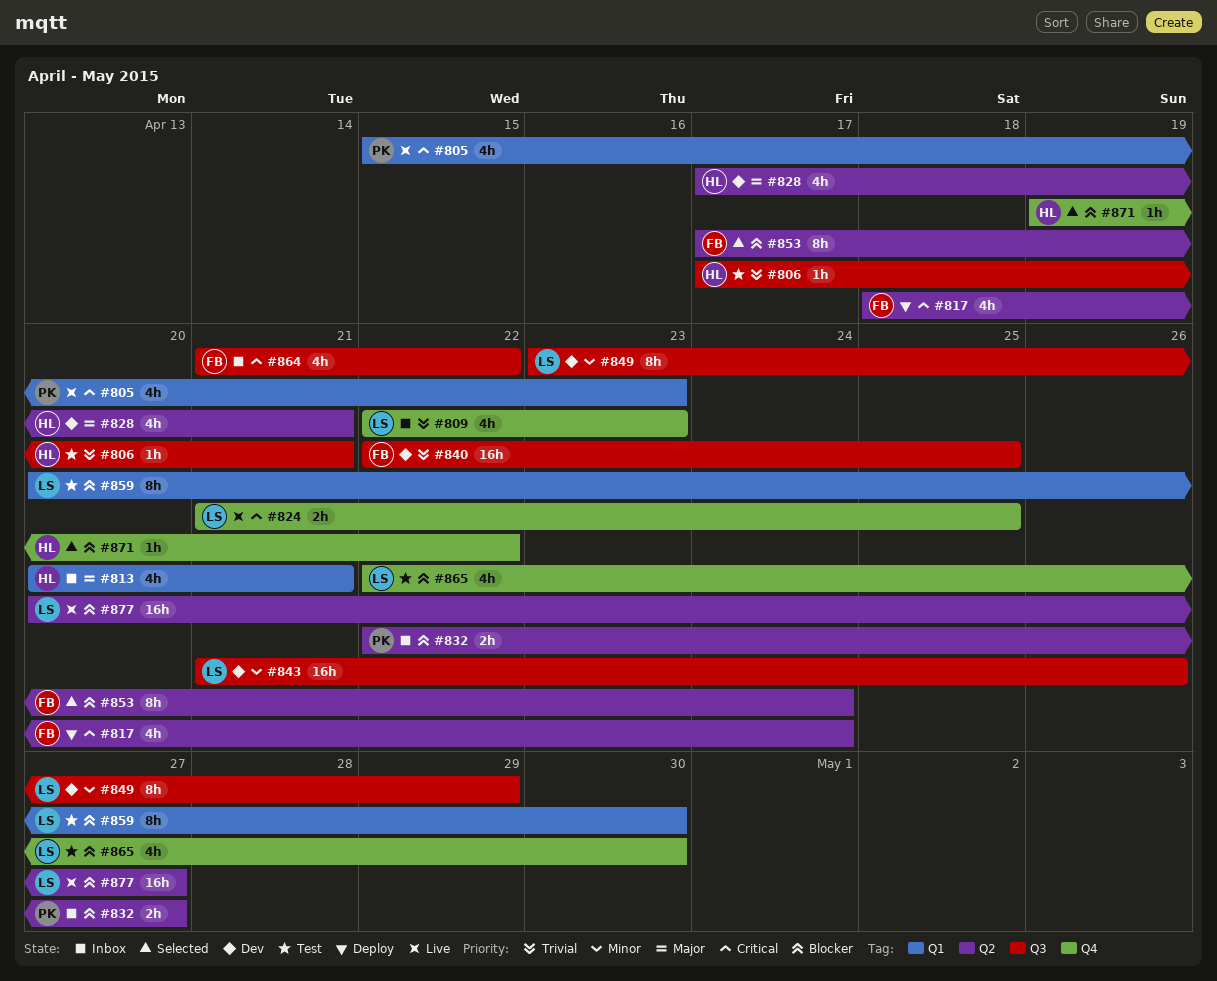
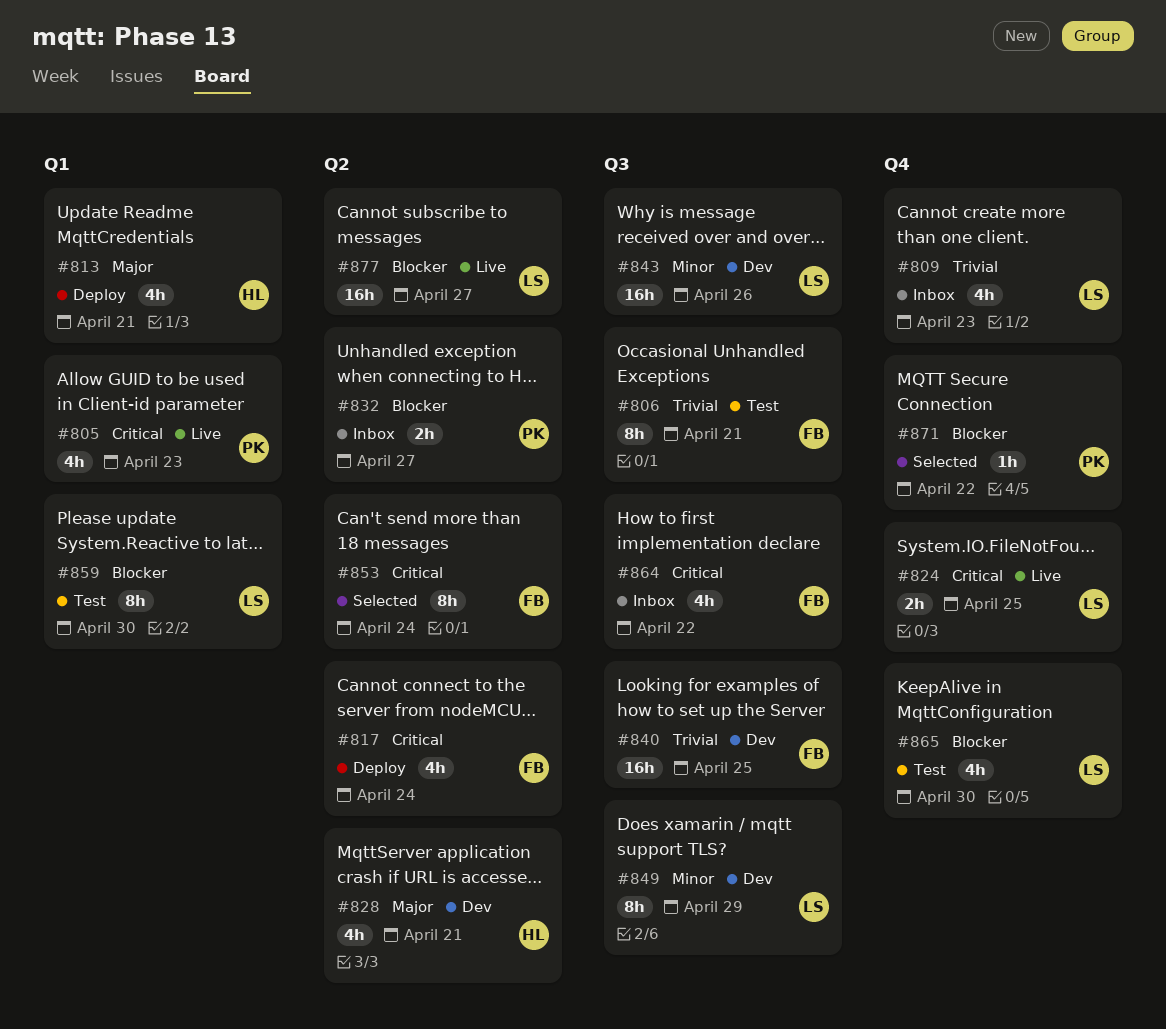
#806, owner: HL -> FB
#806, estimate: 1h -> 8h
#813, status: Inbox -> Deploy
#853, priority: Blocker -> Critical
#871, owner: HL -> PK

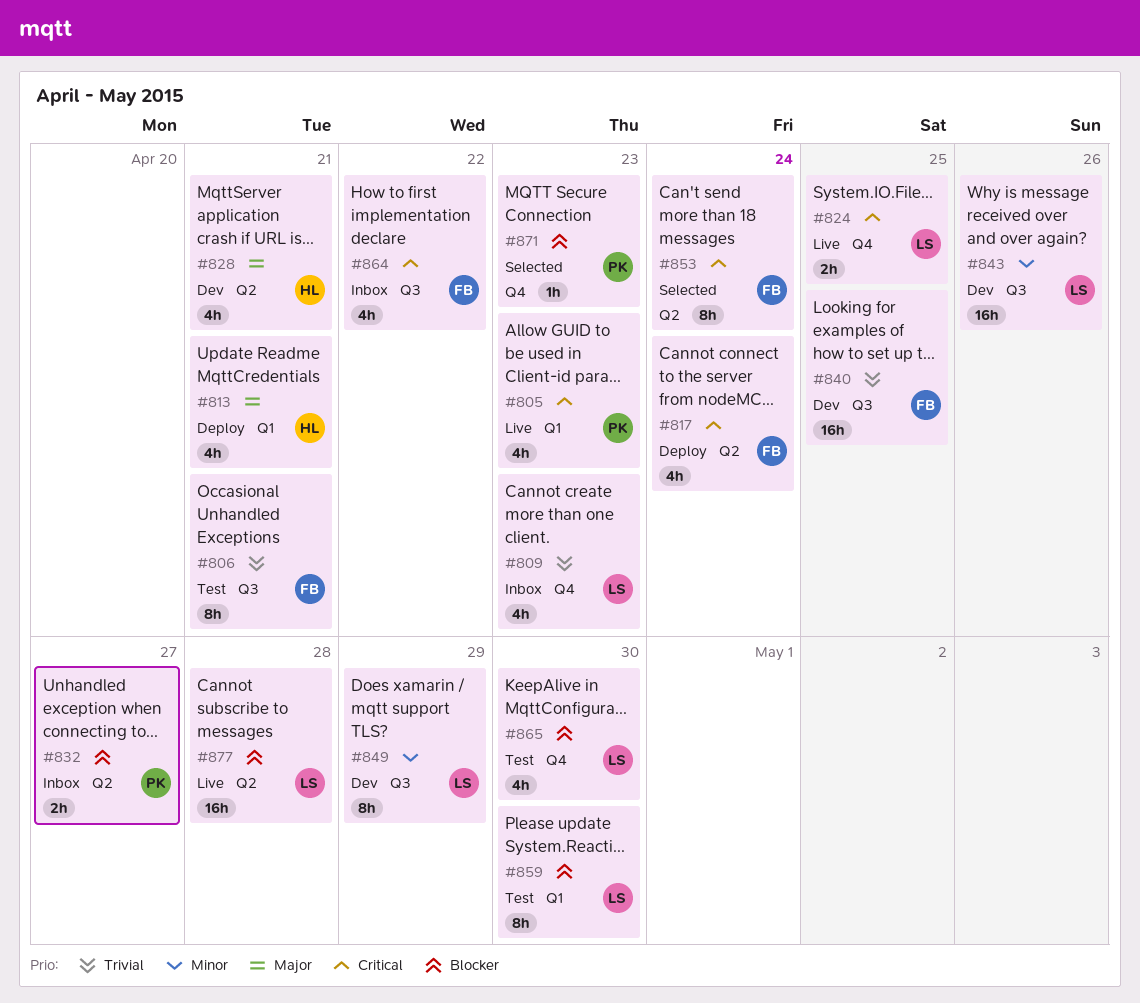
#871, due: Apr 22 -> Apr 23
#877, due: Apr 27 -> Apr 28

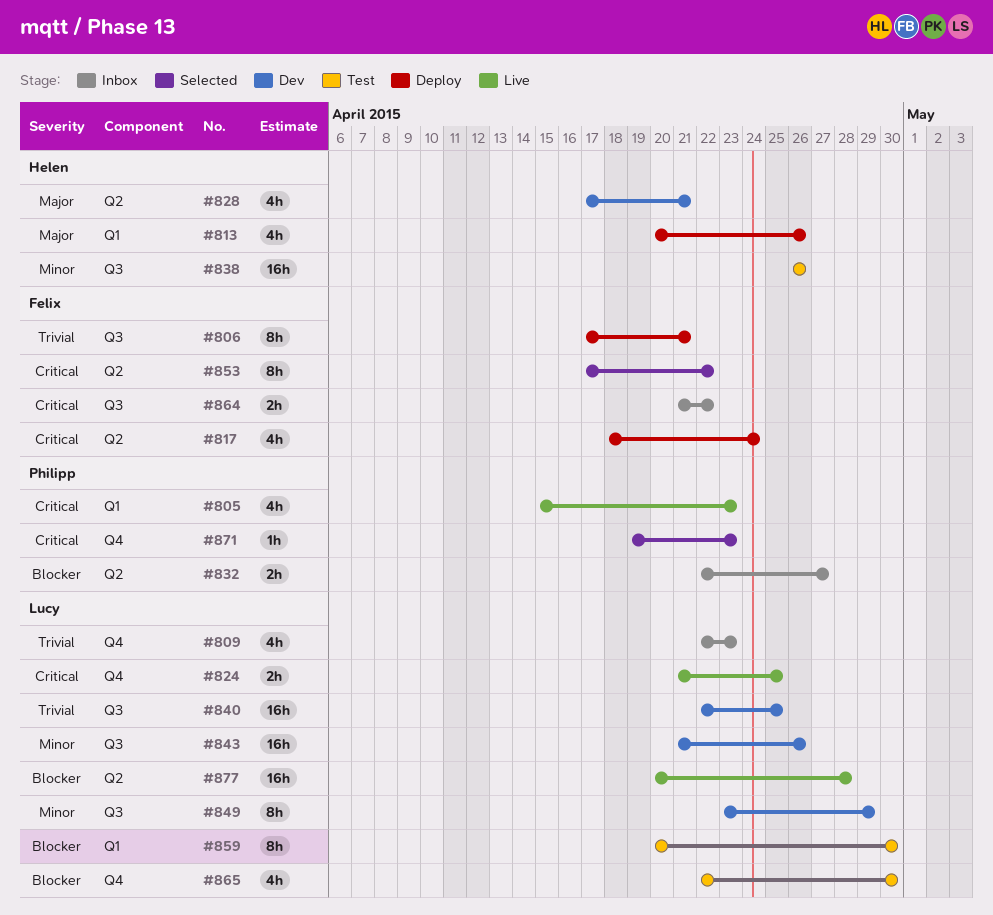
#806, status: Test -> Deploy
#813, due: Apr 21 -> Apr 26
#838: none -> present
#840, owner: Felix -> Lucy
#853, due: Apr 24 -> Apr 22
#864, estimate: 4h -> 2h
#871, priority: Blocker -> Critical

